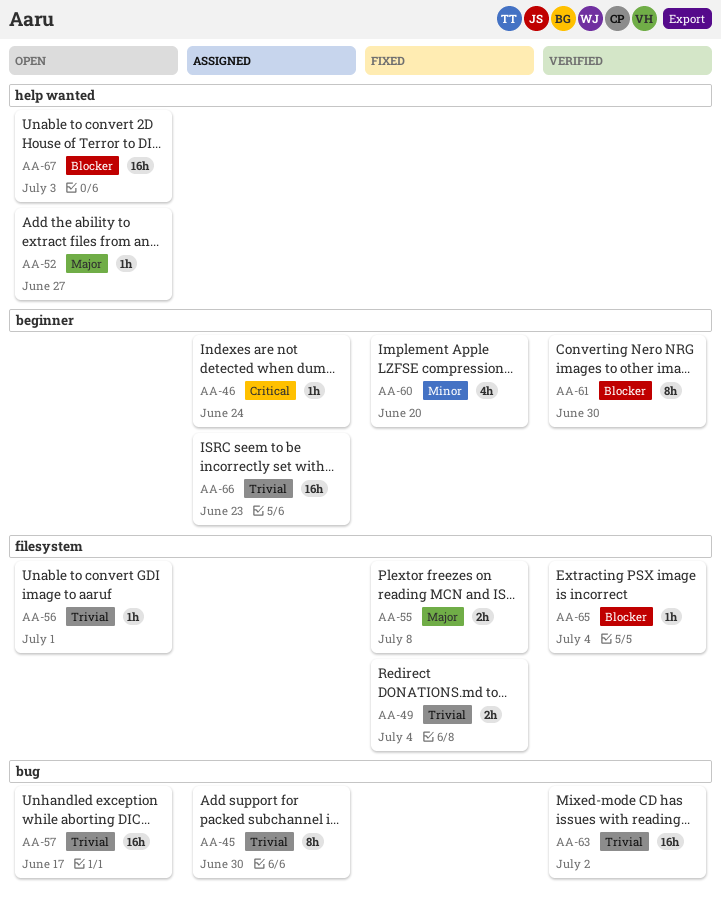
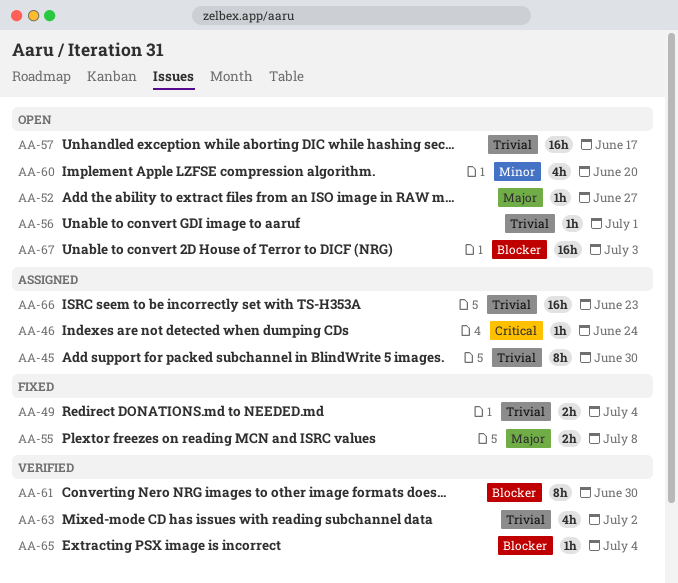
AA-60, status: Fixed -> Open
AA-63, estimate: 16h -> 4h

